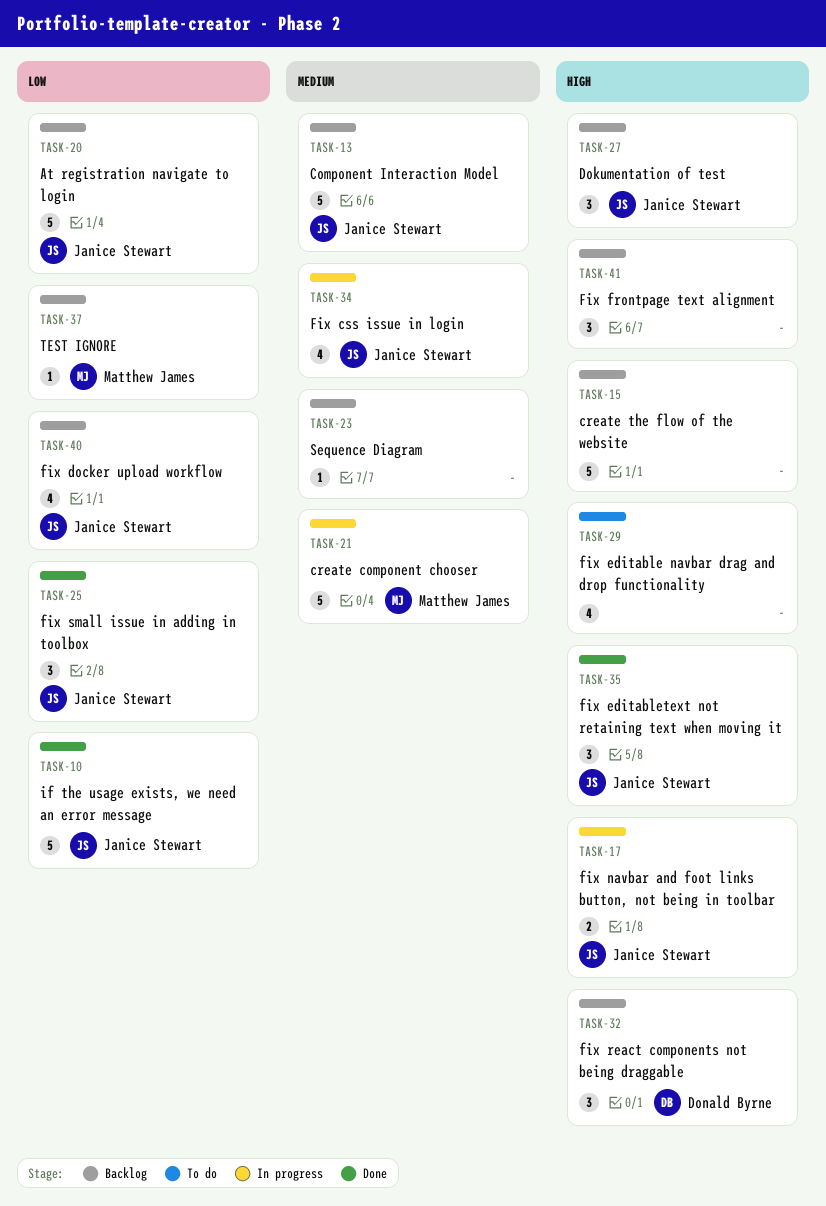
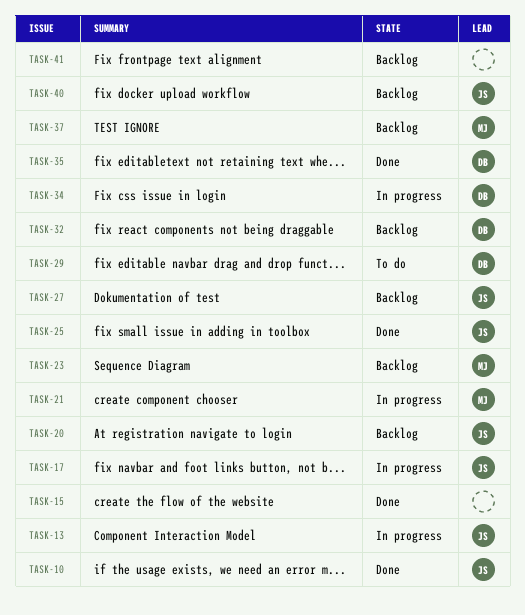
TASK-13, status: Backlog -> In progress
TASK-15, status: Backlog -> Done
TASK-23, owner: none -> Matthew James
TASK-29, owner: none -> Donald Byrne
TASK-34, owner: Janice Stewart -> Donald Byrne
TASK-35, owner: Janice Stewart -> Donald Byrne

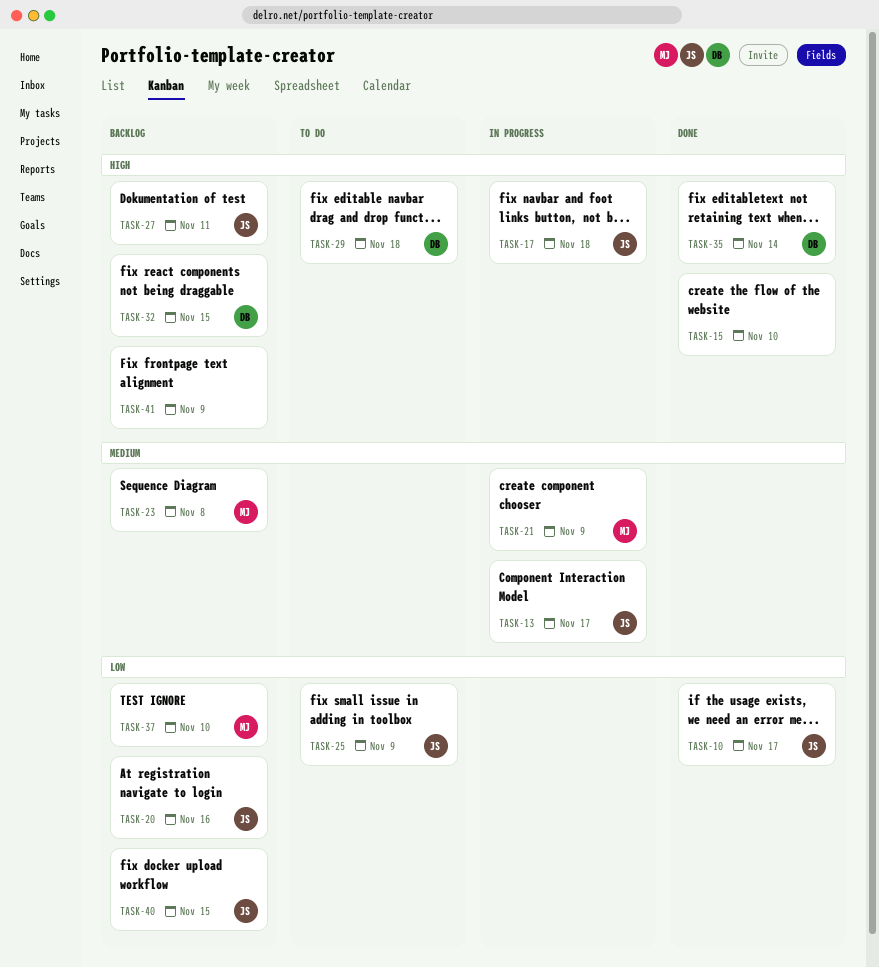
TASK-25, status: Done -> To do
TASK-34: present -> none

